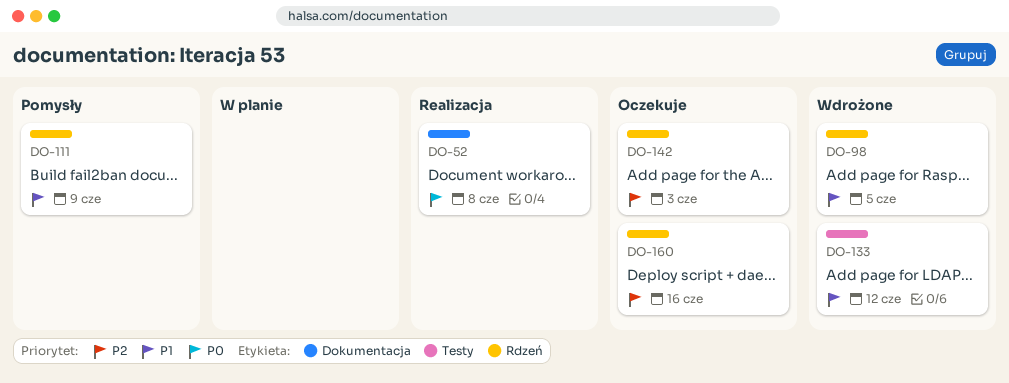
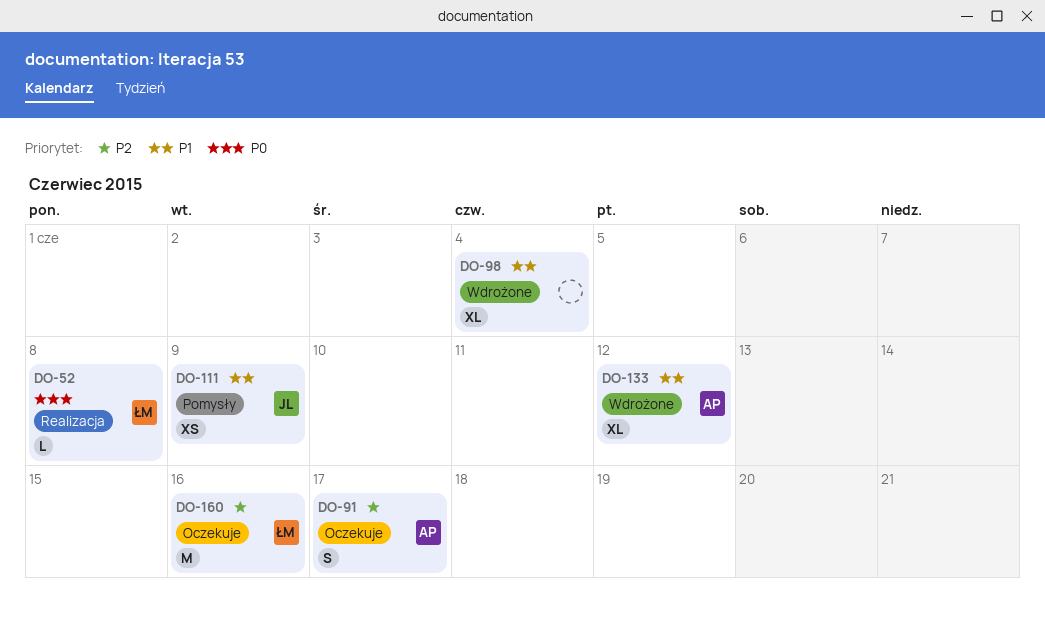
DO-91: none -> present
DO-98, due: Jun 5 -> Jun 4
DO-142: present -> none

